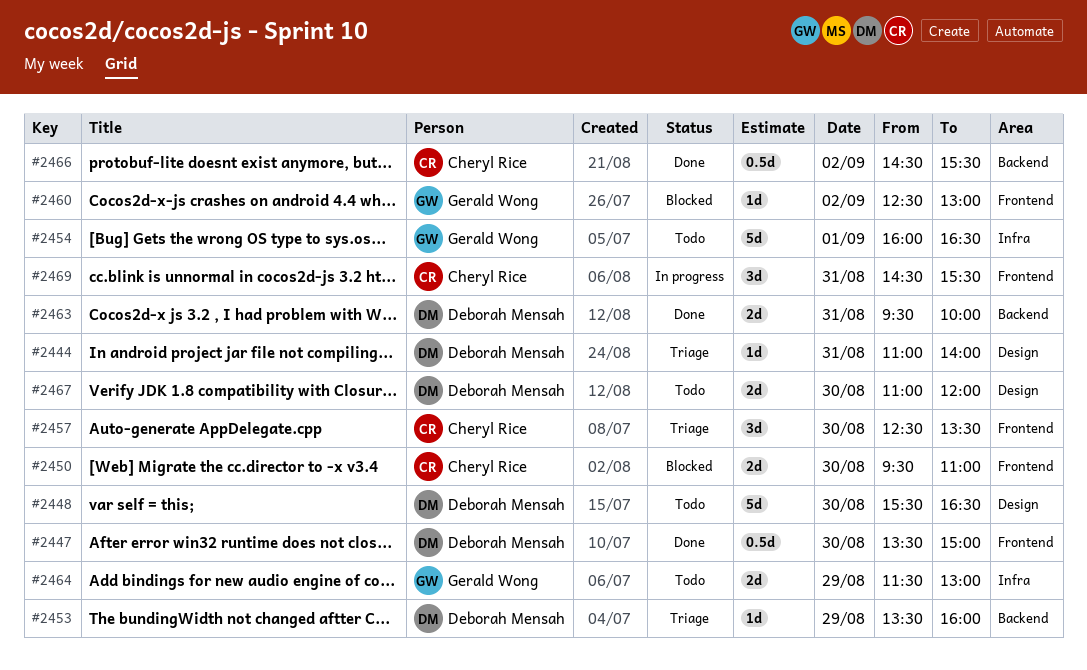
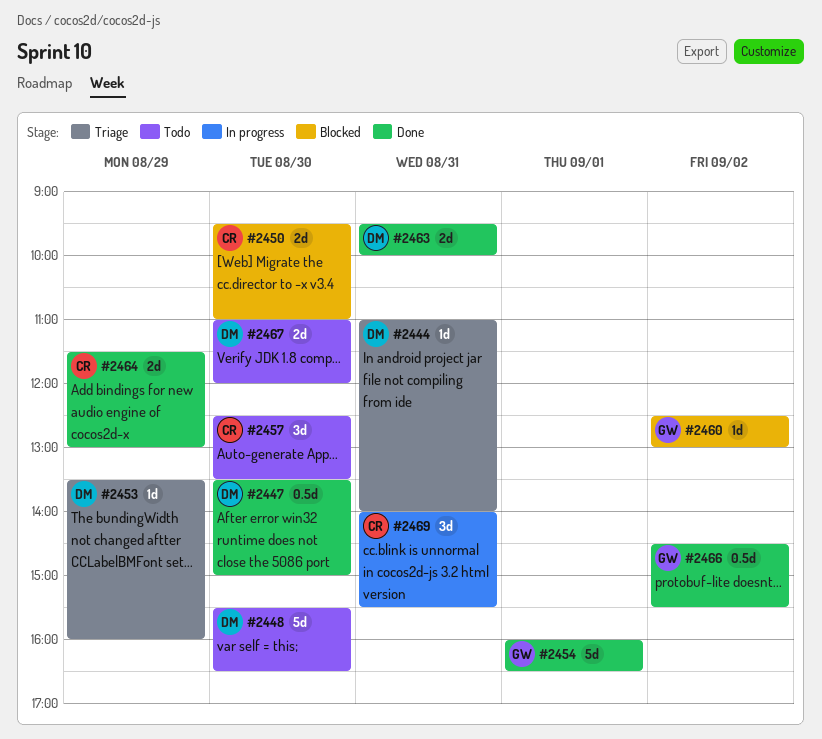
#2454, status: Todo -> Done
#2457, status: Triage -> Todo
#2464, status: Todo -> Done
#2464, owner: Gerald Wong -> Cheryl Rice
#2466, owner: Cheryl Rice -> Gerald Wong
#2469, begins: 14:30 -> 14:00

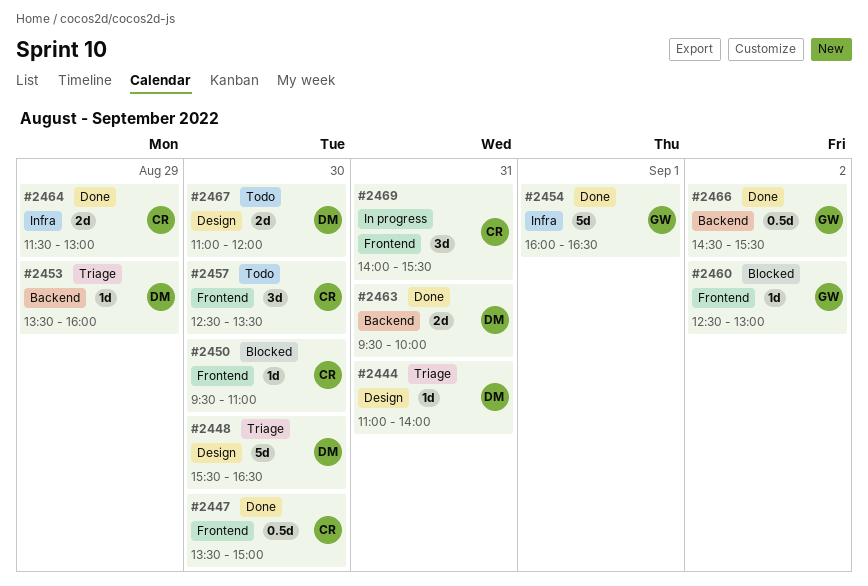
#2447, owner: DM -> CR
#2448, status: Todo -> Triage
#2450, estimate: 2d -> 1d

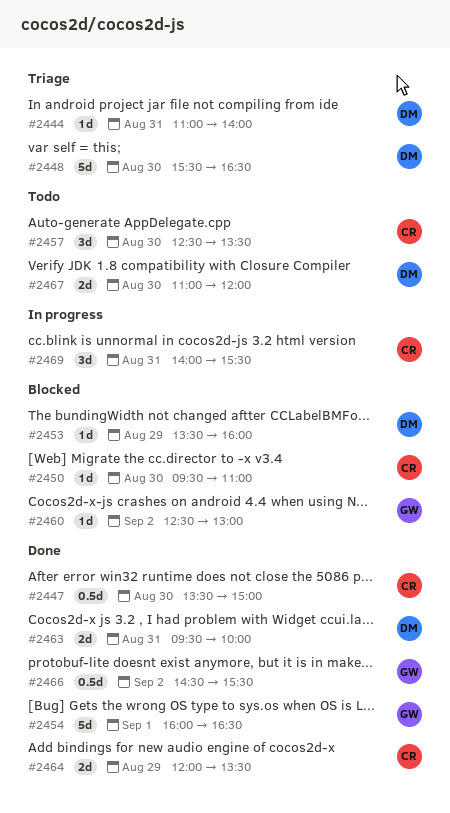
#2453, status: Triage -> Blocked
#2464, begins: 11:30 -> 12:00
#2464, ends: 13:00 -> 13:30

